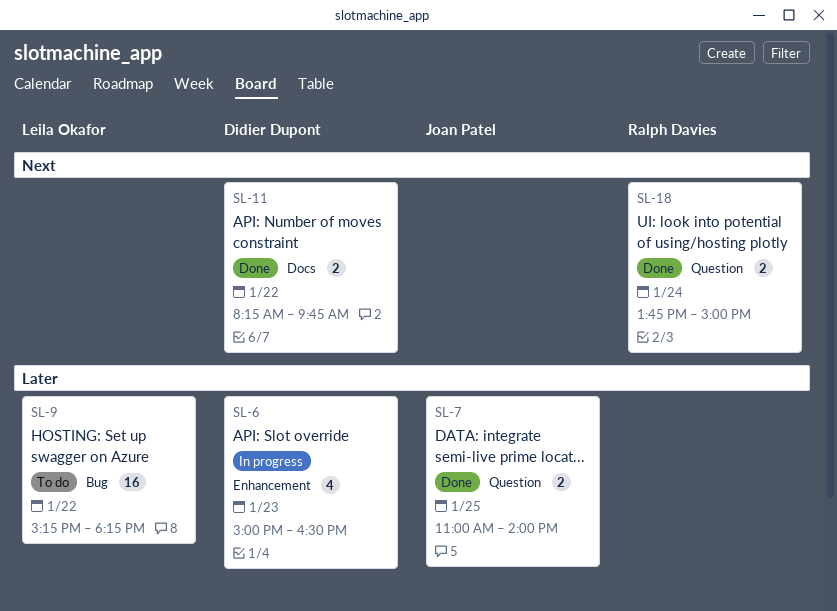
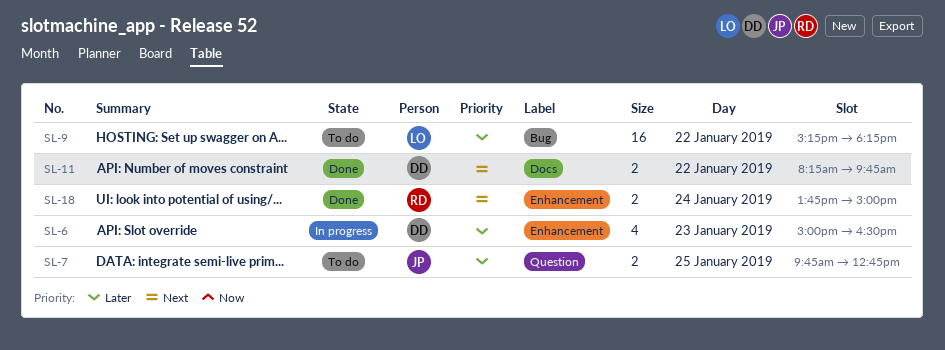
SL-7, status: Done -> To do
SL-7, begins: 11:00 -> 09:45
SL-7, ends: 14:00 -> 12:45
SL-18, label: Question -> Enhancement

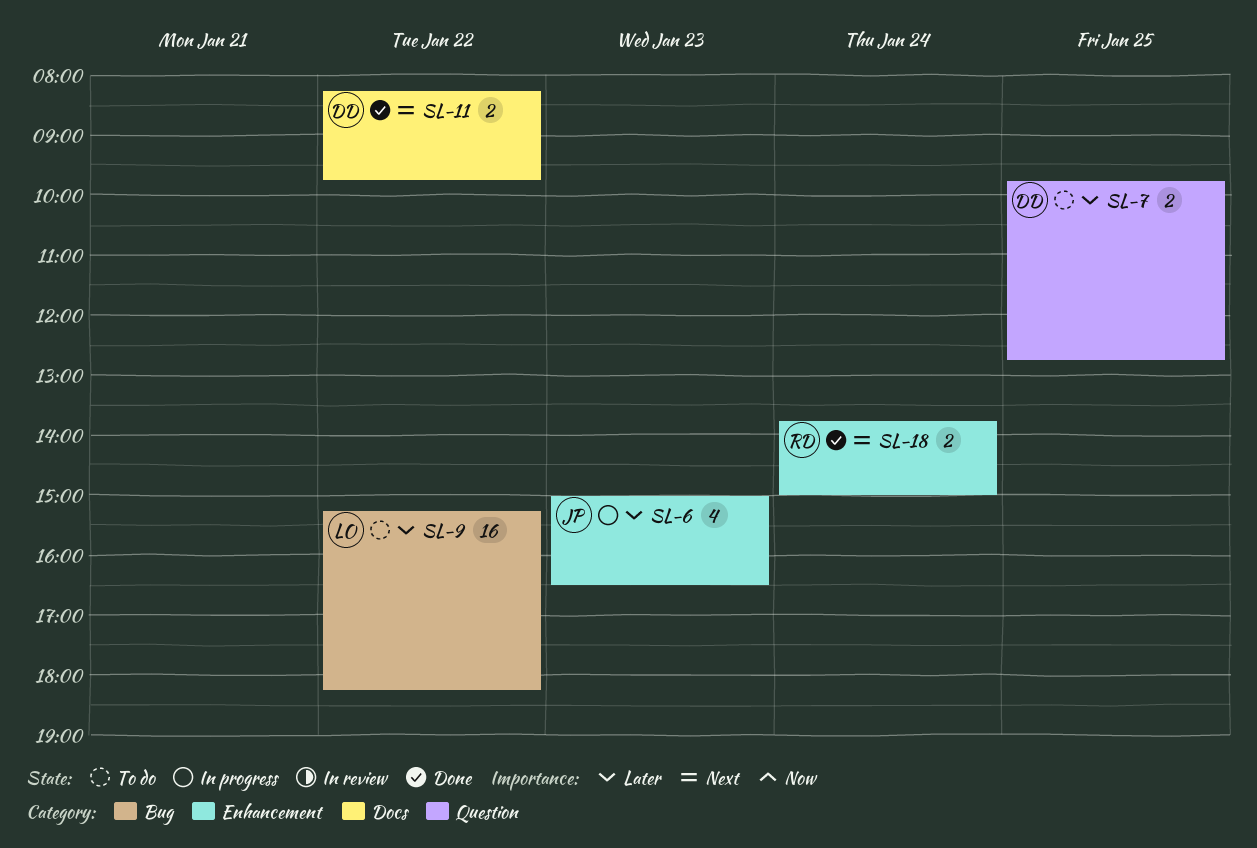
SL-6, owner: DD -> JP
SL-7, owner: JP -> DD

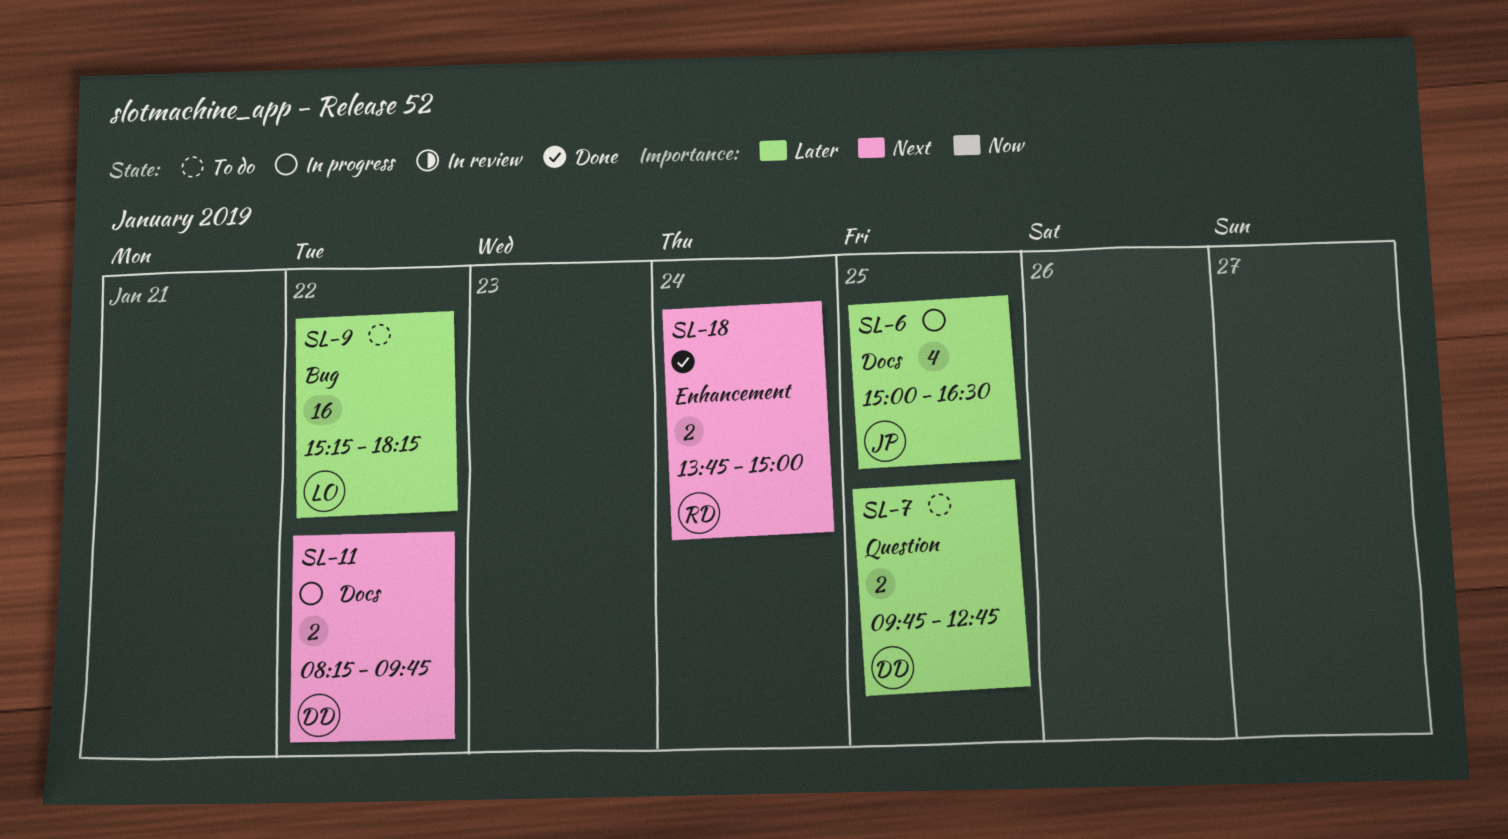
SL-6, label: Enhancement -> Docs
SL-6, day: Jan 23 -> Jan 25
SL-11, status: Done -> In progress

